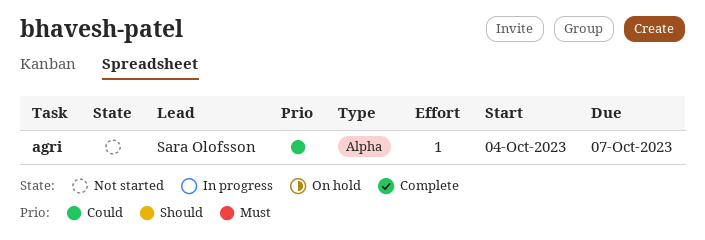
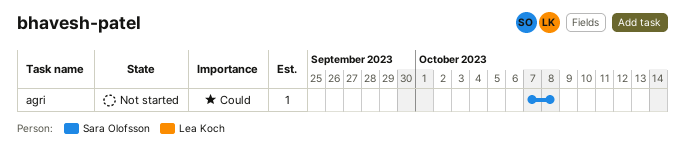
agri, start: Oct 4 -> Oct 7
agri, due: Oct 7 -> Oct 8

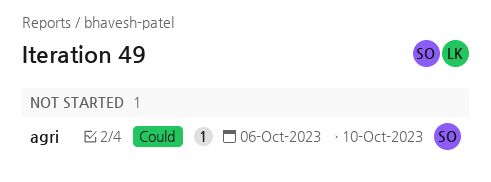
agri, start: Oct 7 -> Oct 6
agri, due: Oct 8 -> Oct 10

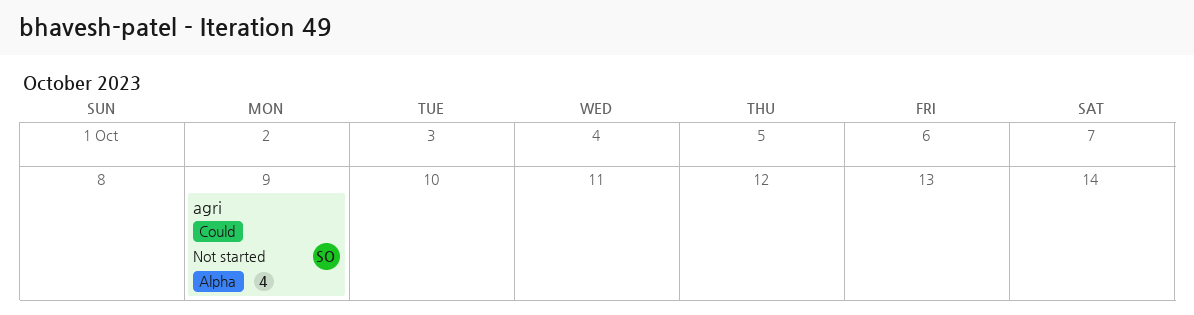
agri, estimate: 1 -> 4
agri, due: Oct 10 -> Oct 9

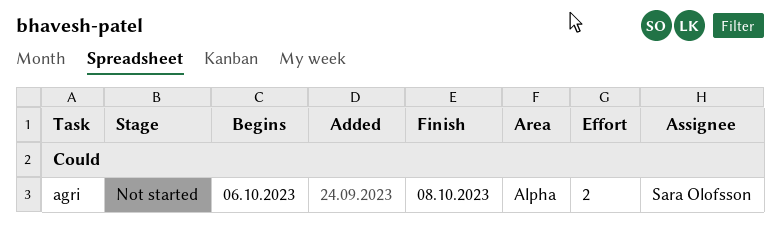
agri, estimate: 4 -> 2
agri, due: Oct 9 -> Oct 8

